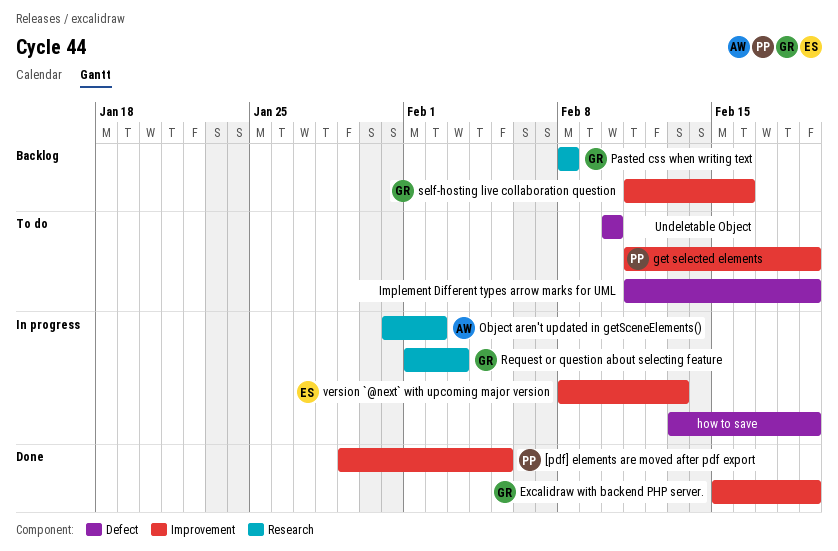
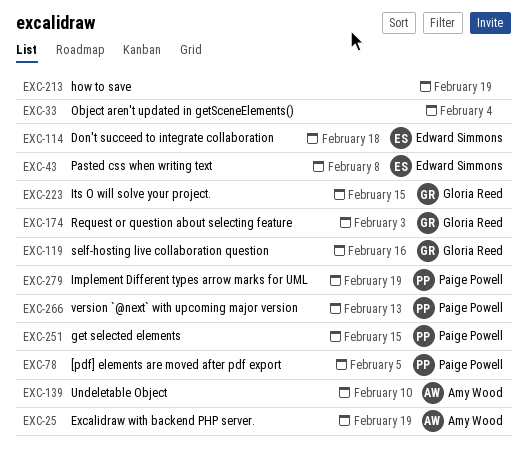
Don't succeed to integrate collaboration: none -> present
Excalidraw with backend PHP server., owner: Gloria Reed -> Amy Wood
get selected elements, due: Feb 19 -> Feb 15
Implement Different types arrow marks for UML, owner: none -> Paige Powell
Its O will solve your project.: none -> present
Object aren't updated in getSceneElements(), owner: Amy Wood -> none
Object aren't updated in getSceneElements(), due: Feb 2 -> Feb 4
Pasted css when writing text, owner: Gloria Reed -> Edward Simmons
Undeletable Object, owner: none -> Amy Wood
version `@next` with upcoming major version, owner: Edward Simmons -> Paige Powell

